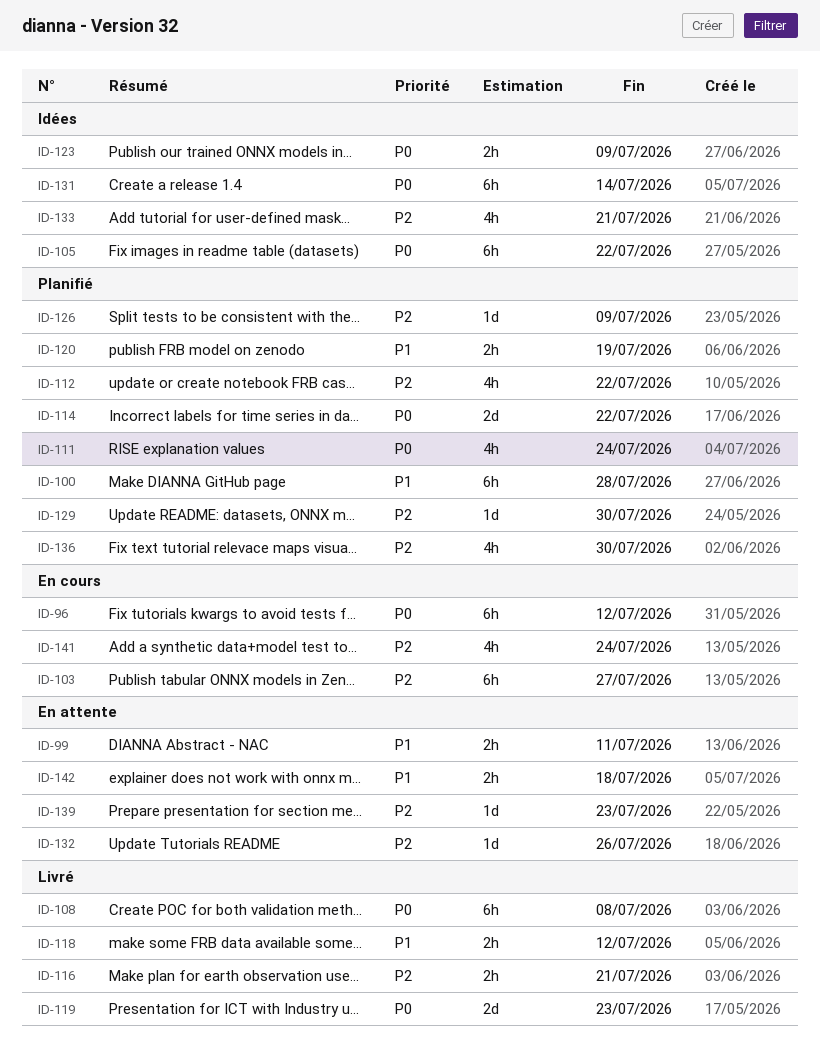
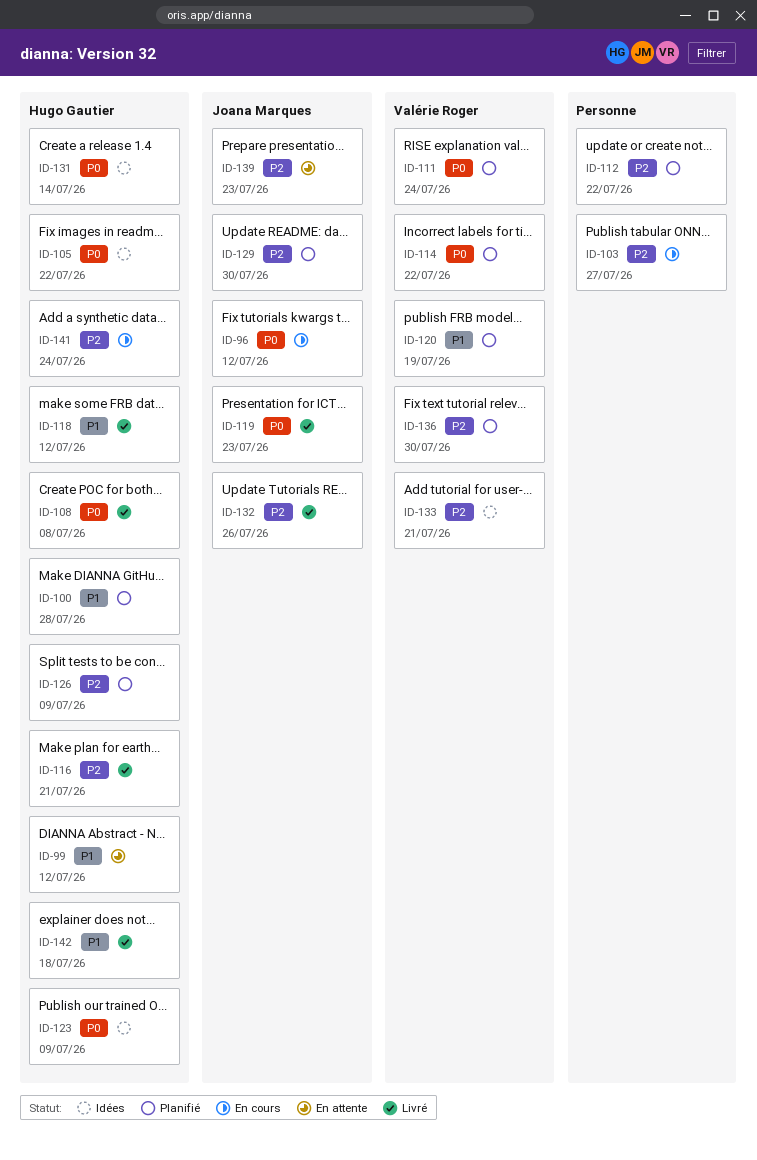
ID-99, due: Jul 11 -> Jul 12
ID-132, status: En attente -> Livré
ID-142, status: En attente -> Livré

